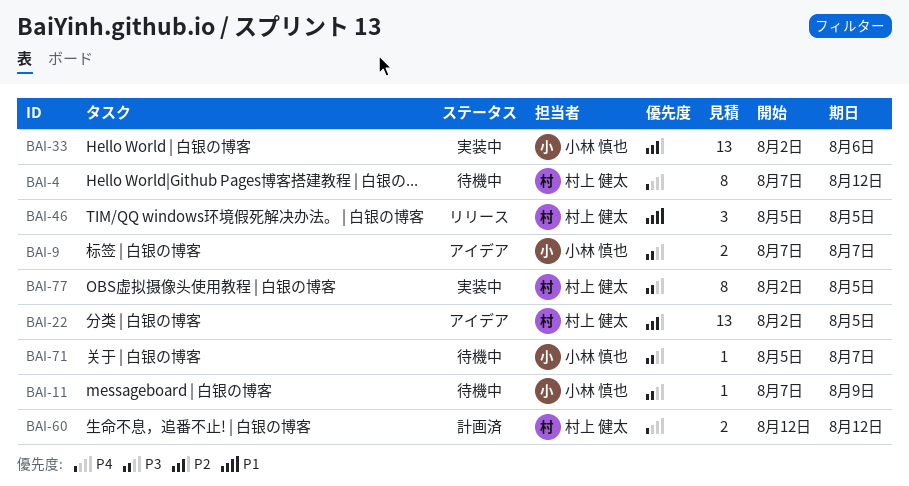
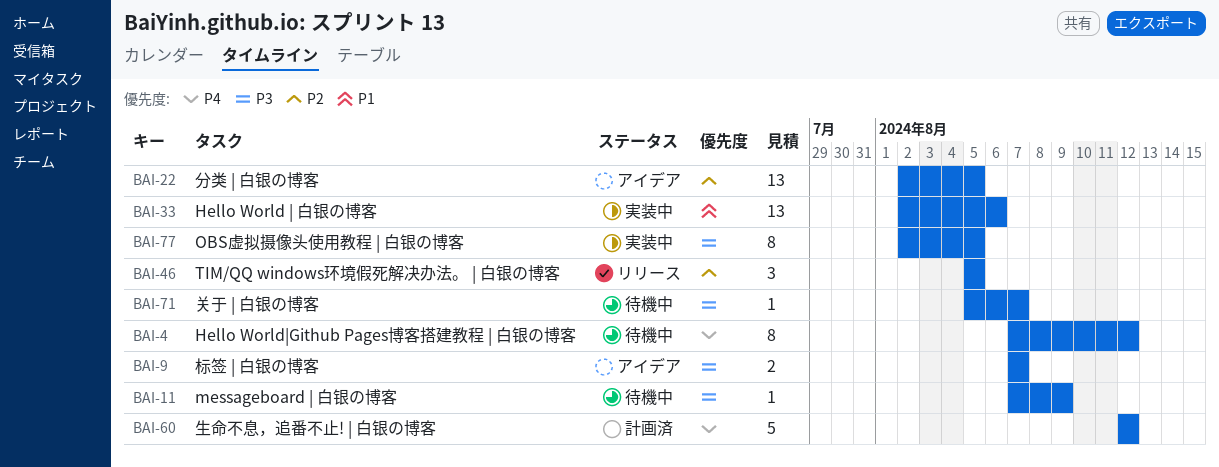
BAI-33, priority: P2 -> P1
BAI-46, priority: P1 -> P2
BAI-60, estimate: 2 -> 5

